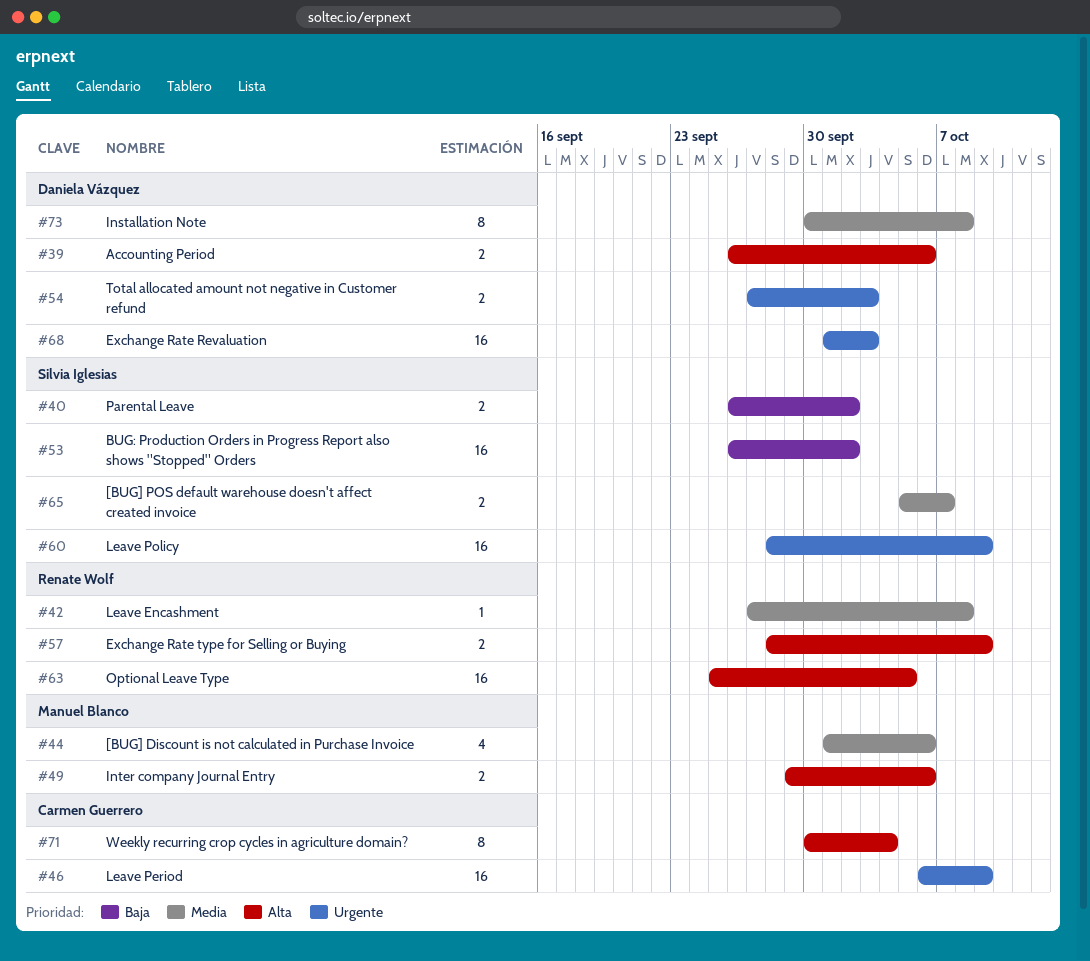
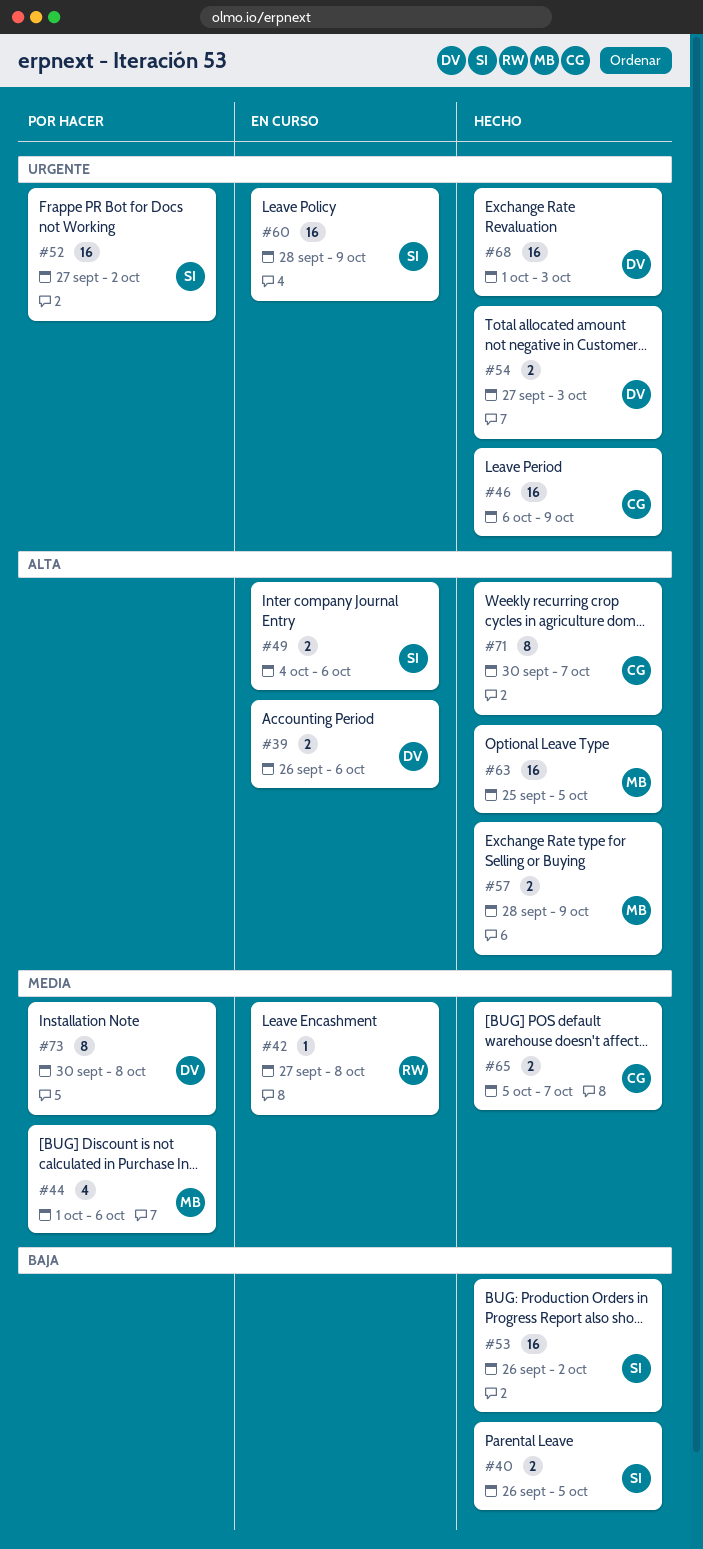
#40, due: Oct 2 -> Oct 5
#49, owner: Manuel Blanco -> Silvia Iglesias
#49, start: Sep 29 -> Oct 4
#52: none -> present
#57, owner: Renate Wolf -> Manuel Blanco
#63, owner: Renate Wolf -> Manuel Blanco
#65, owner: Silvia Iglesias -> Carmen Guerrero
#71, due: Oct 4 -> Oct 7

